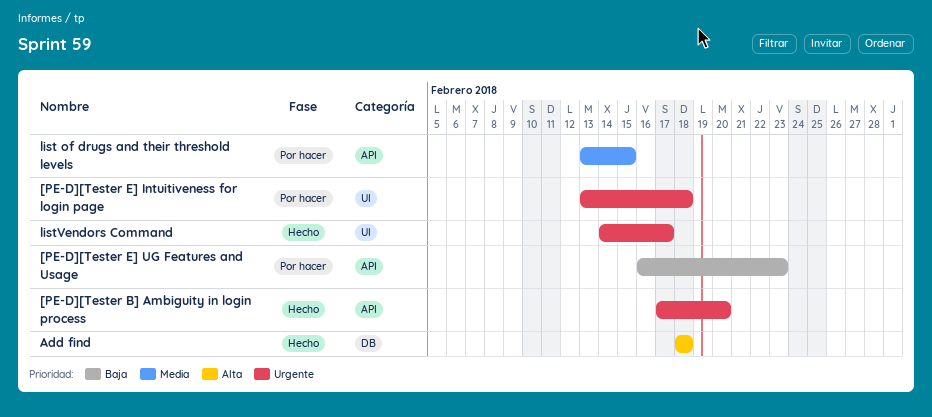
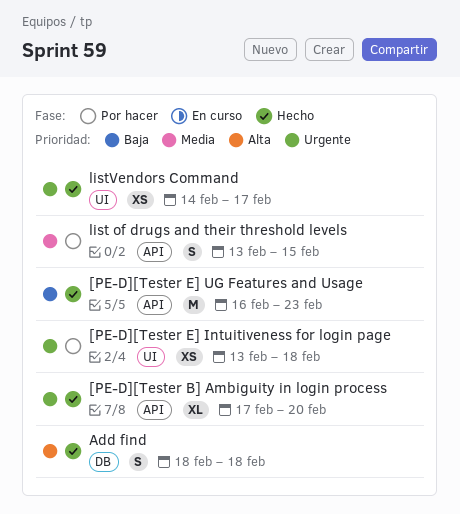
[PE-D][Tester E] UG Features and Usage, status: Por hacer -> Hecho

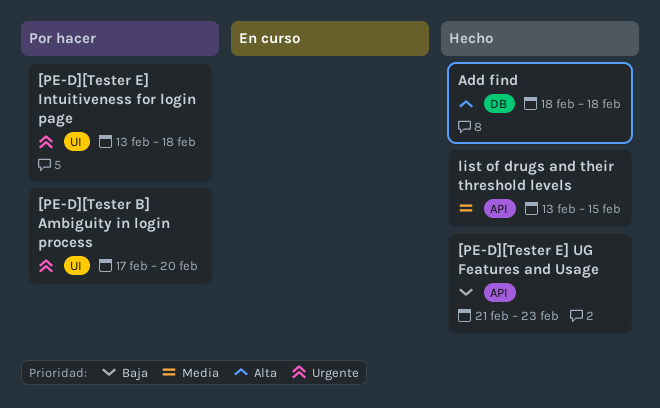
[PE-D][Tester B] Ambiguity in login process, status: Hecho -> Por hacer
[PE-D][Tester B] Ambiguity in login process, label: API -> UI
[PE-D][Tester E] UG Features and Usage, start: Feb 16 -> Feb 21
list of drugs and their threshold levels, status: Por hacer -> Hecho
listVendors Command: present -> none

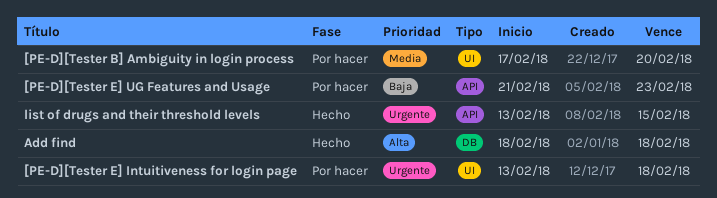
[PE-D][Tester B] Ambiguity in login process, priority: Urgente -> Media
[PE-D][Tester E] UG Features and Usage, status: Hecho -> Por hacer
list of drugs and their threshold levels, priority: Media -> Urgente

